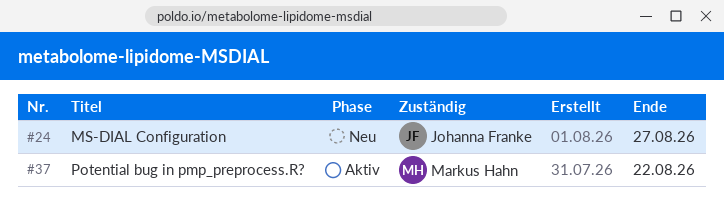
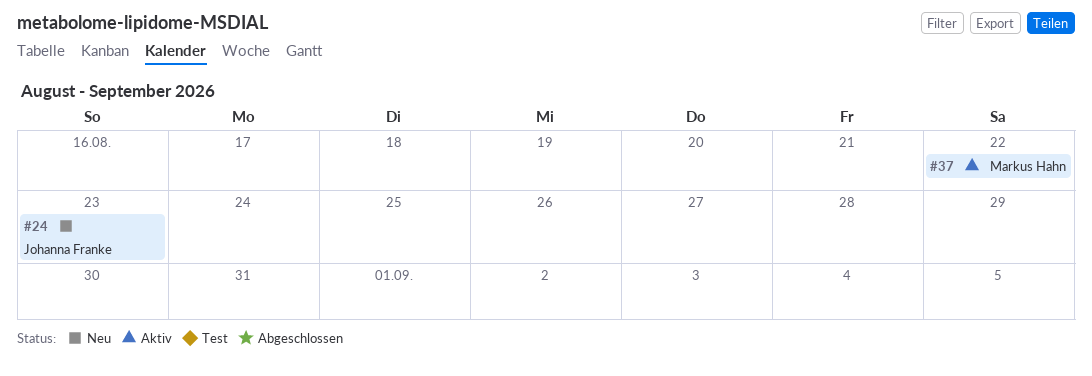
#24, due: Aug 27 -> Aug 23

